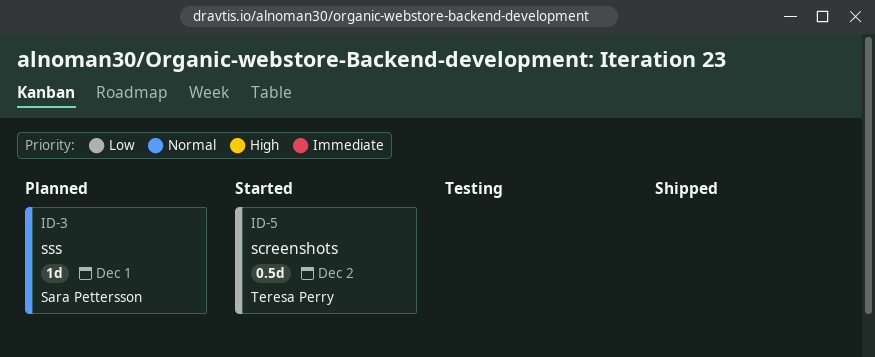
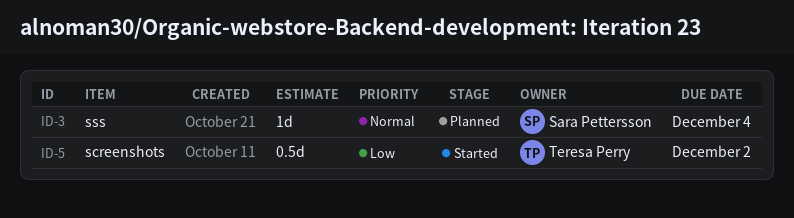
ID-3, due: Dec 1 -> Dec 4

